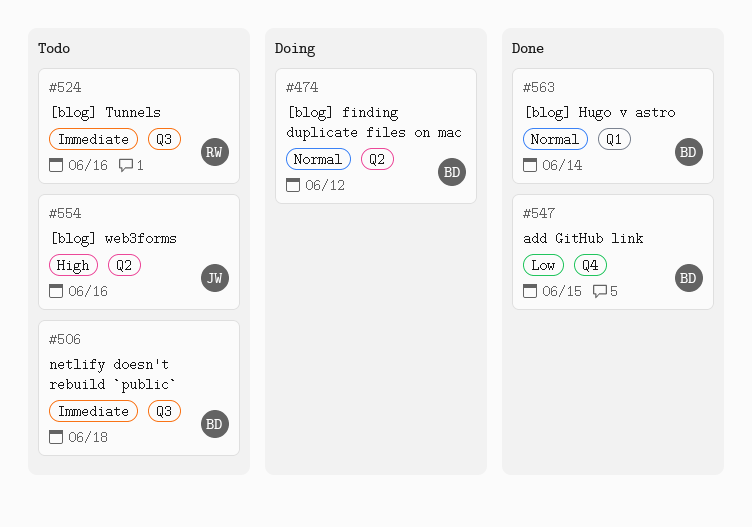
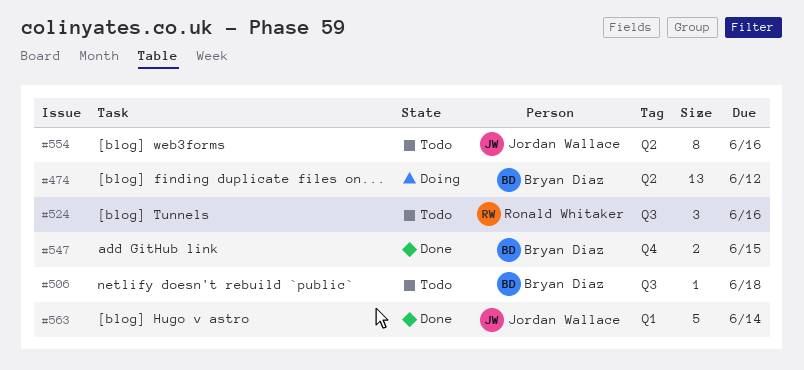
#563, owner: Bryan Diaz -> Jordan Wallace

